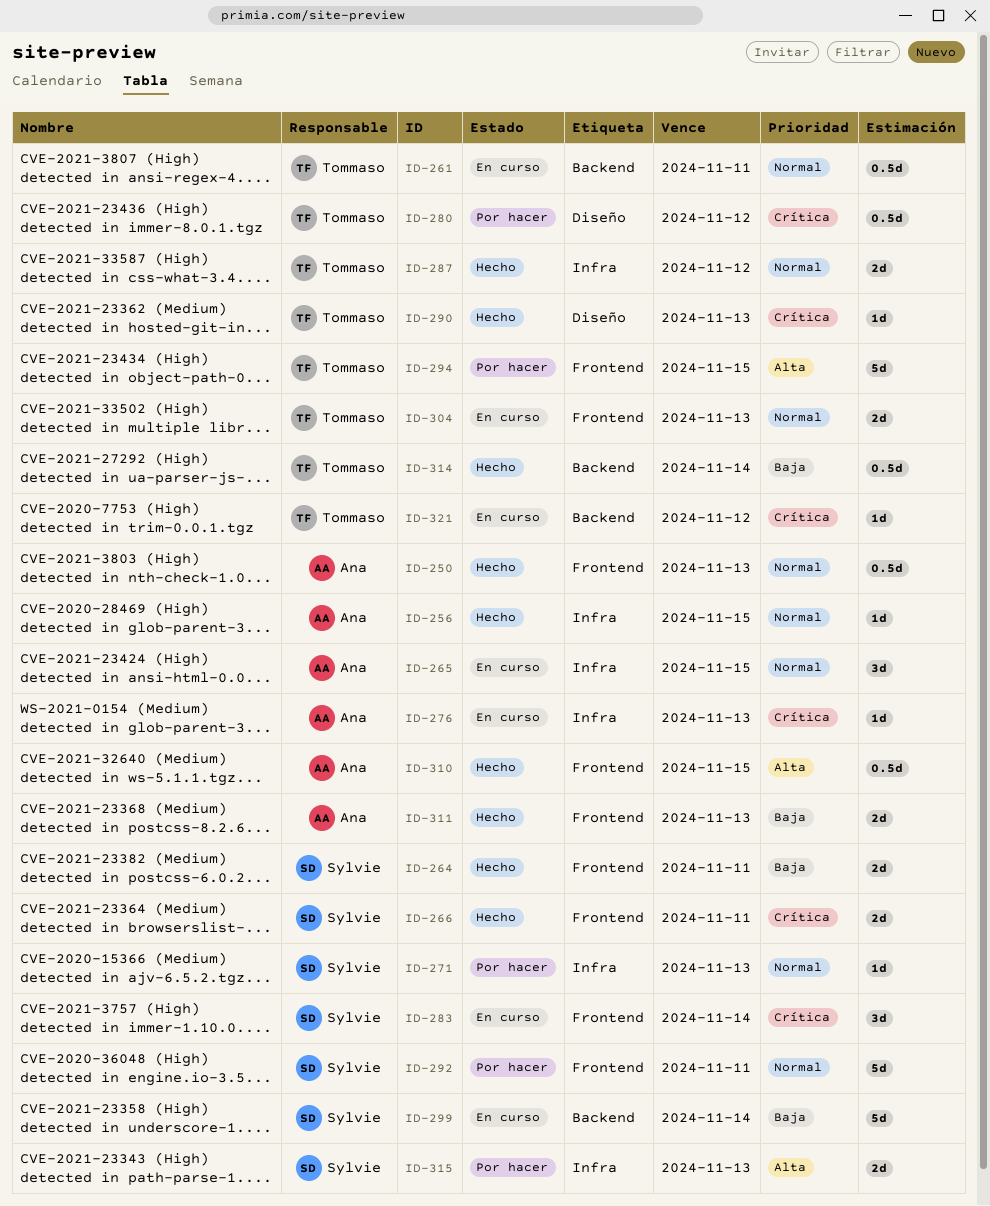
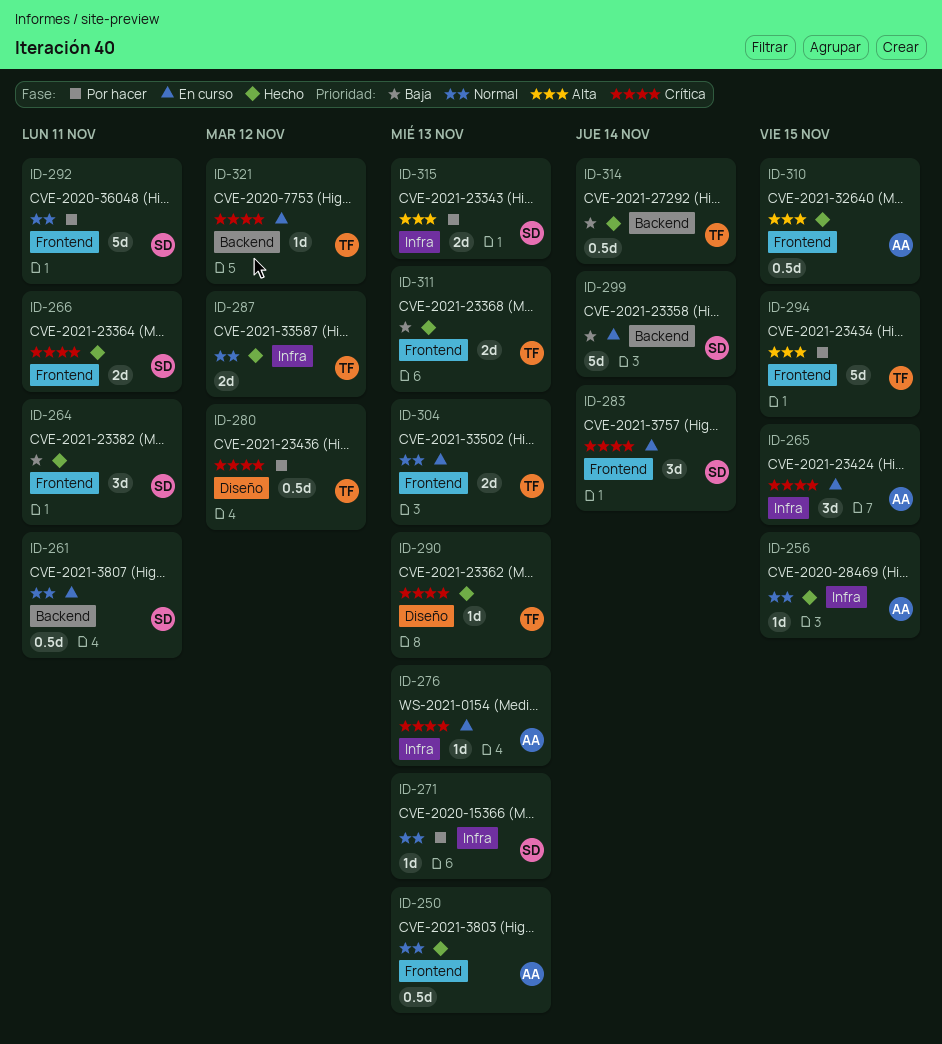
ID-261, owner: Tommaso -> Sylvie
ID-264, estimate: 2d -> 3d
ID-265, priority: Normal -> Crítica
ID-311, owner: Ana -> Tommaso

